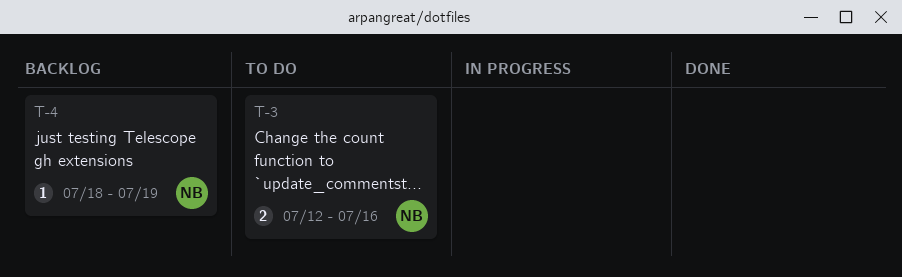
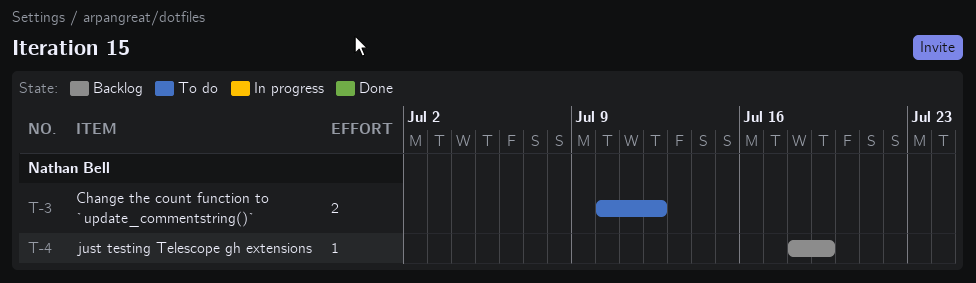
T-3, start: Jul 12 -> Jul 10
T-3, due: Jul 16 -> Jul 12

